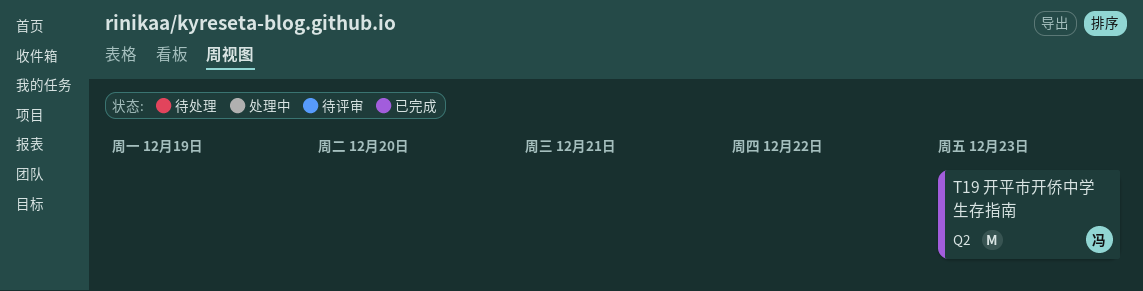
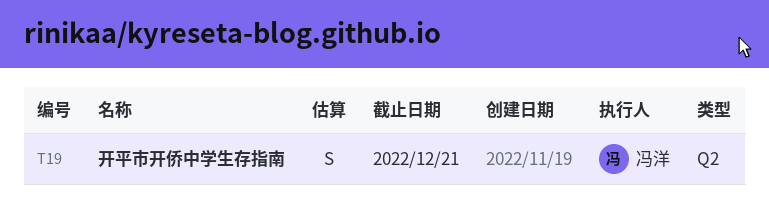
T19, estimate: M -> S
T19, due: Dec 23 -> Dec 21

